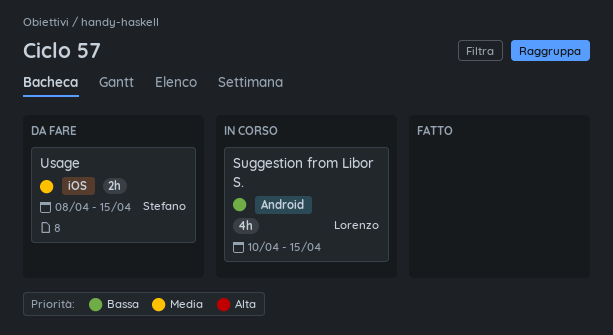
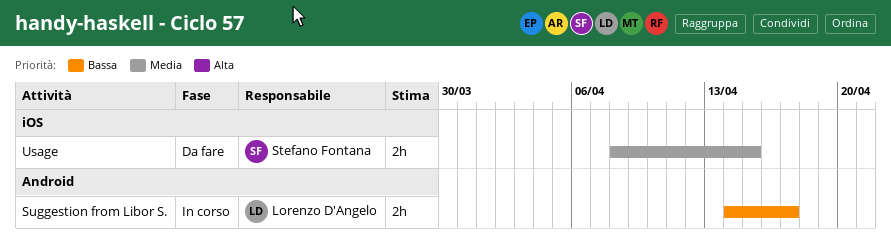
Suggestion from Libor S., estimate: 4h -> 2h
Suggestion from Libor S., start: Apr 10 -> Apr 14
Suggestion from Libor S., due: Apr 15 -> Apr 17

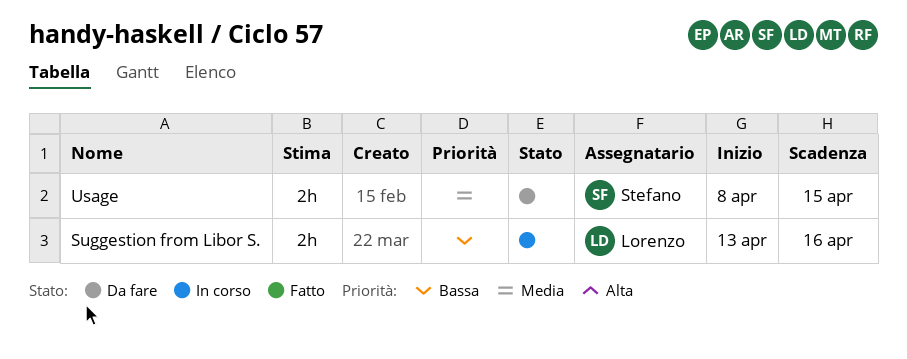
Suggestion from Libor S., start: Apr 14 -> Apr 13
Suggestion from Libor S., due: Apr 17 -> Apr 16

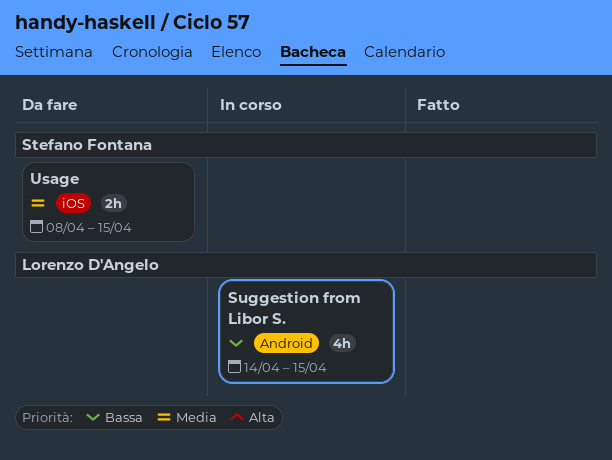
Suggestion from Libor S., estimate: 2h -> 4h
Suggestion from Libor S., start: Apr 13 -> Apr 14
Suggestion from Libor S., due: Apr 16 -> Apr 15

